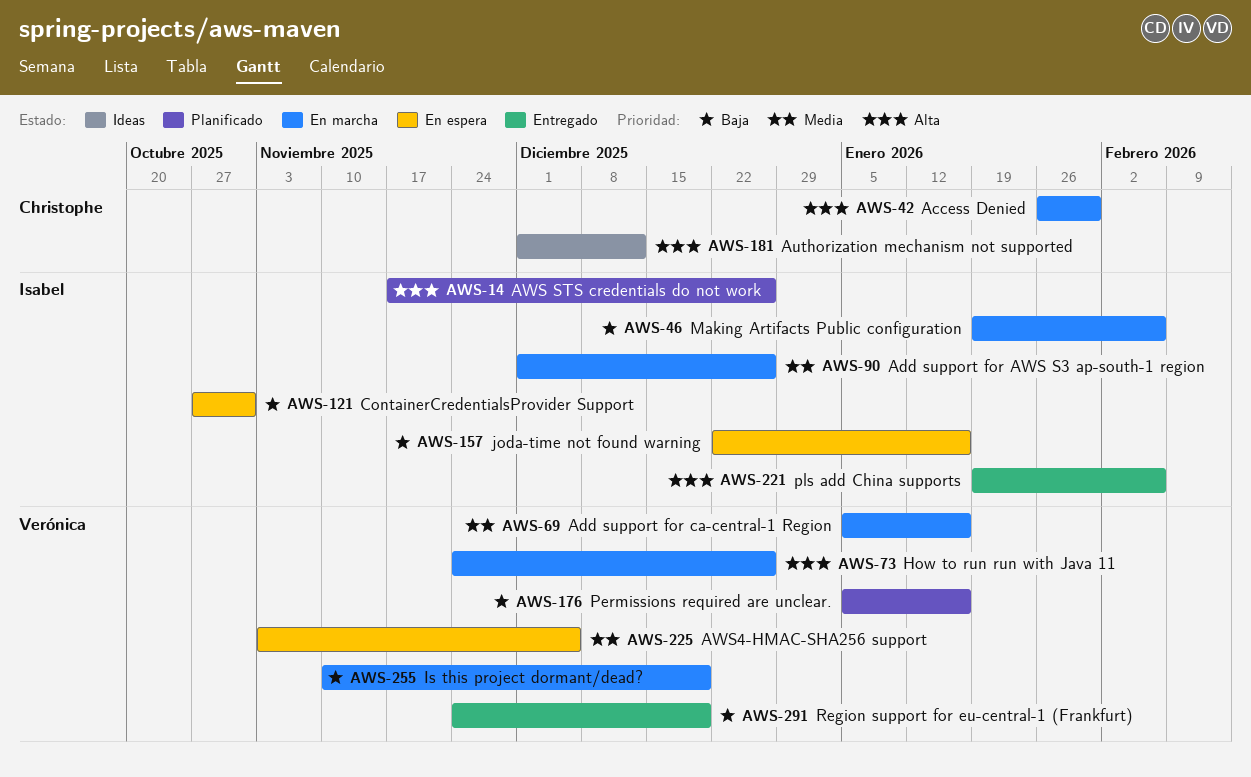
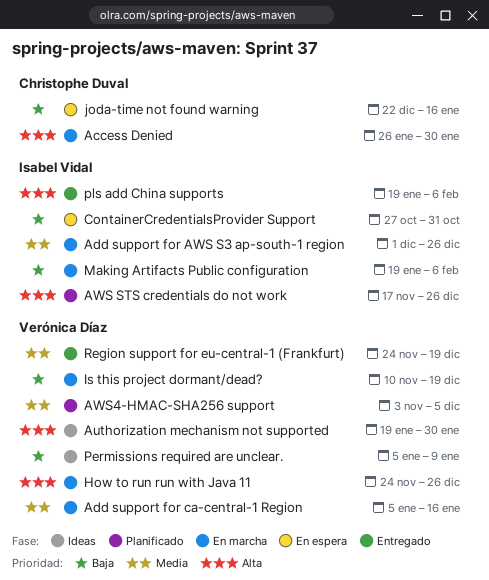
Authorization mechanism not supported, owner: Christophe Duval -> Verónica Díaz
Authorization mechanism not supported, start: Dec 1 -> Jan 19
Authorization mechanism not supported, due: Dec 12 -> Jan 30
AWS4-HMAC-SHA256 support, status: En espera -> Planificado
joda-time not found warning, owner: Isabel Vidal -> Christophe Duval
Permissions required are unclear., status: Planificado -> Ideas
Permissions required are unclear., due: Jan 16 -> Jan 9
Region support for eu-central-1 (Frankfurt), priority: Baja -> Media

